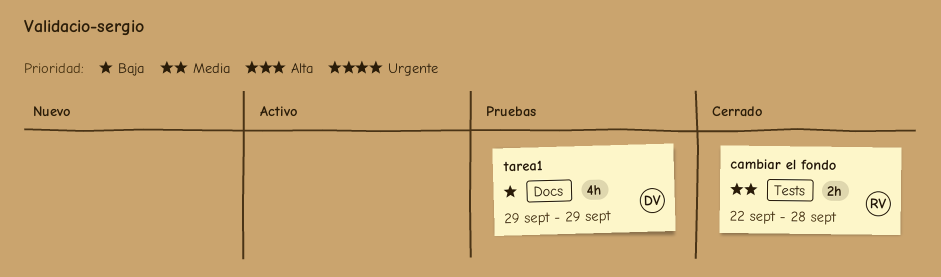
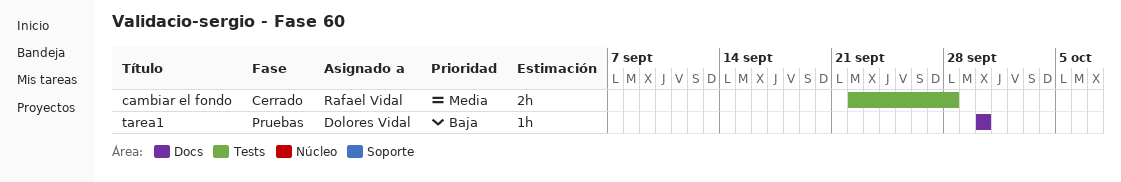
tarea1, estimate: 4h -> 1h
tarea1, start: Sep 29 -> Sep 30
tarea1, due: Sep 29 -> Sep 30

